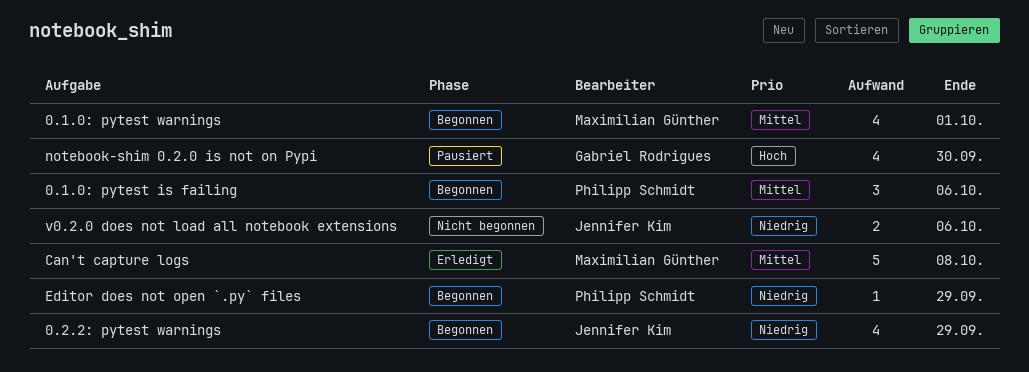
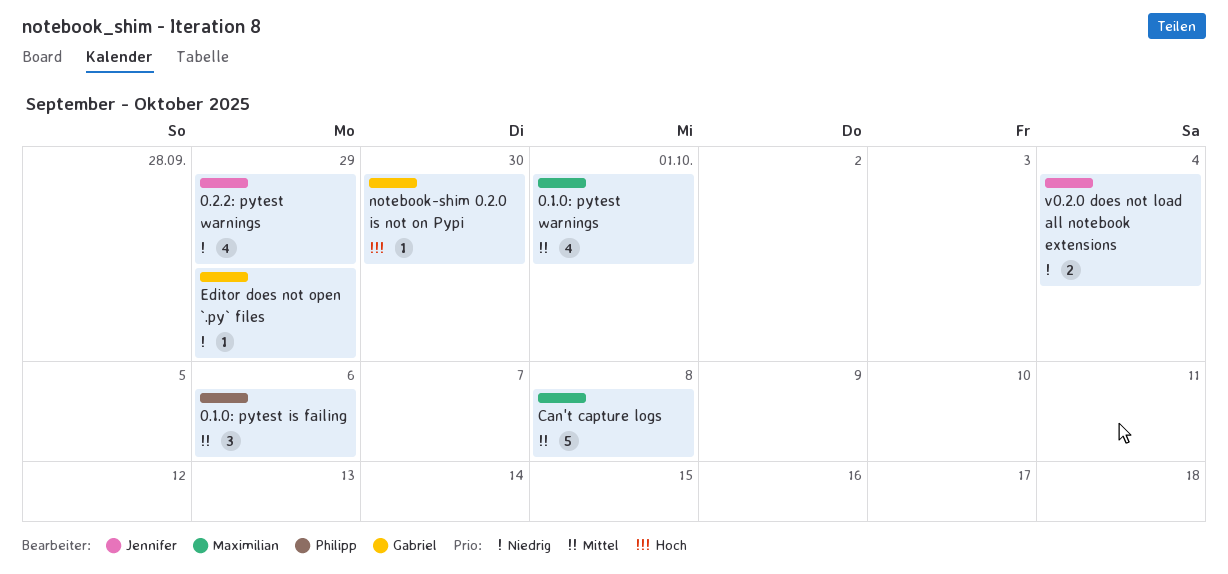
Editor does not open `.py` files, owner: Philipp Schmidt -> Gabriel Rodrigues
notebook-shim 0.2.0 is not on Pypi, estimate: 4 -> 1
v0.2.0 does not load all notebook extensions, due: Oct 6 -> Oct 4

